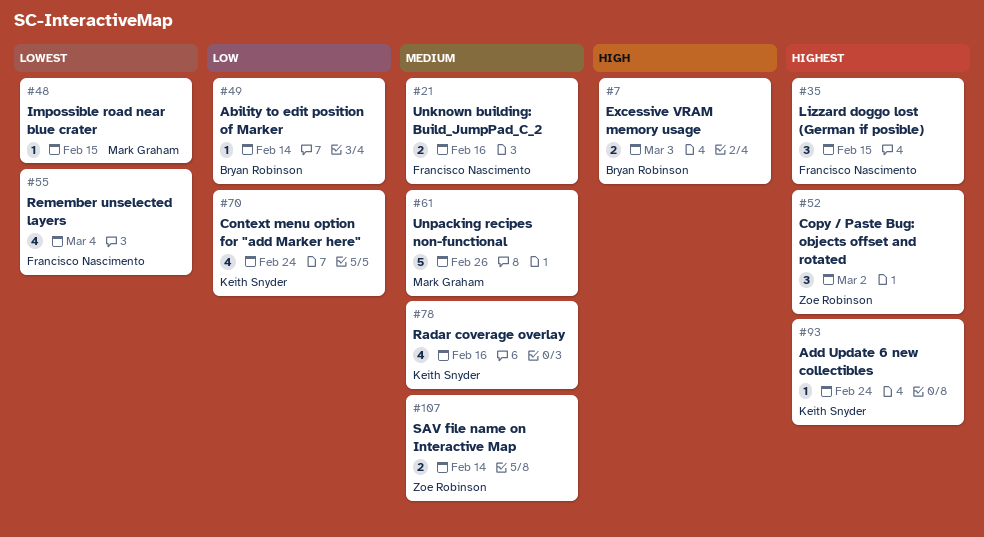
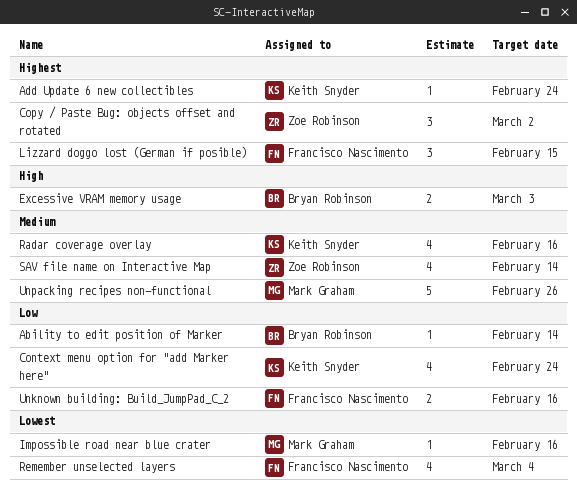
Impossible road near blue crater, due: Feb 15 -> Feb 16
SAV file name on Interactive Map, estimate: 2 -> 4
Unknown building: Build_JumpPad_C_2, priority: Medium -> Low

